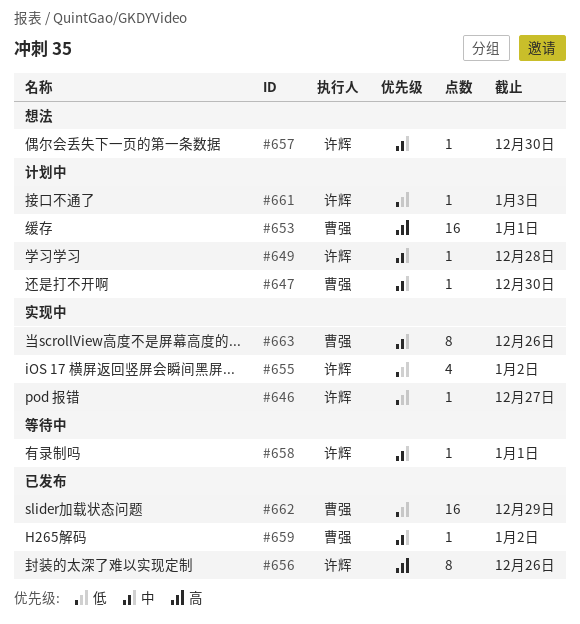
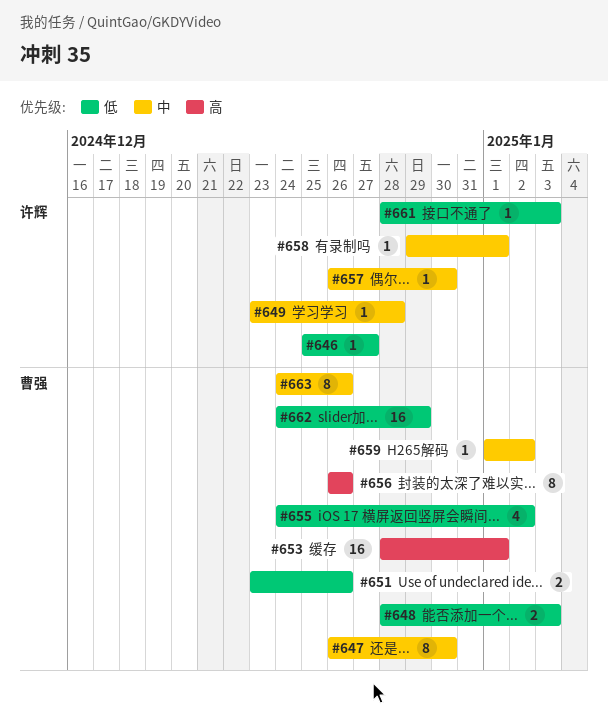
#647, estimate: 1 -> 8
#648: none -> present
#651: none -> present
#655, owner: 许辉 -> 曹强
#656, owner: 许辉 -> 曹强

